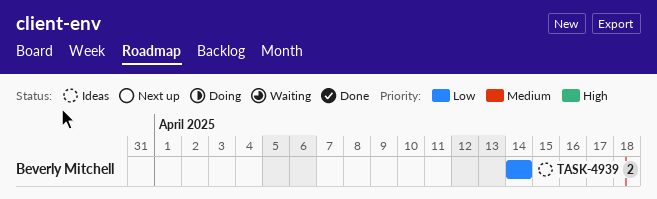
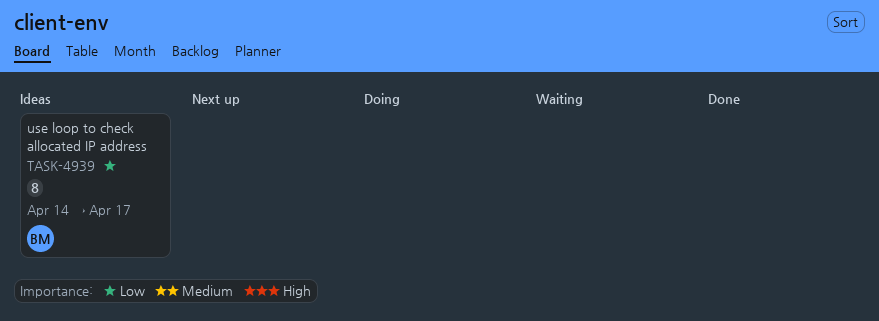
TASK-4939, estimate: 2 -> 8
TASK-4939, due: Apr 14 -> Apr 17

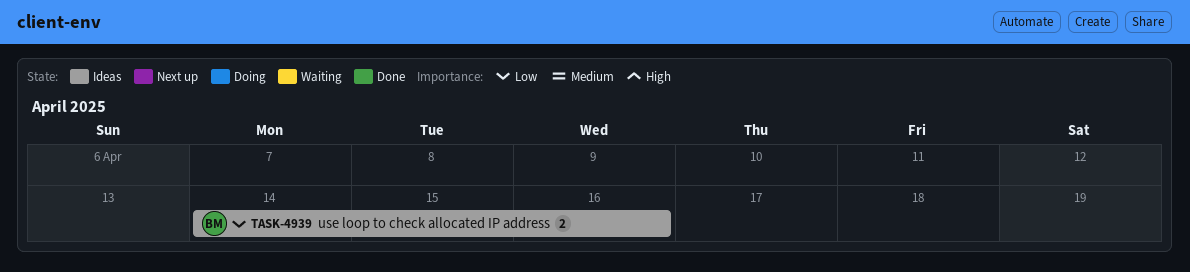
TASK-4939, estimate: 8 -> 2
TASK-4939, due: Apr 17 -> Apr 16

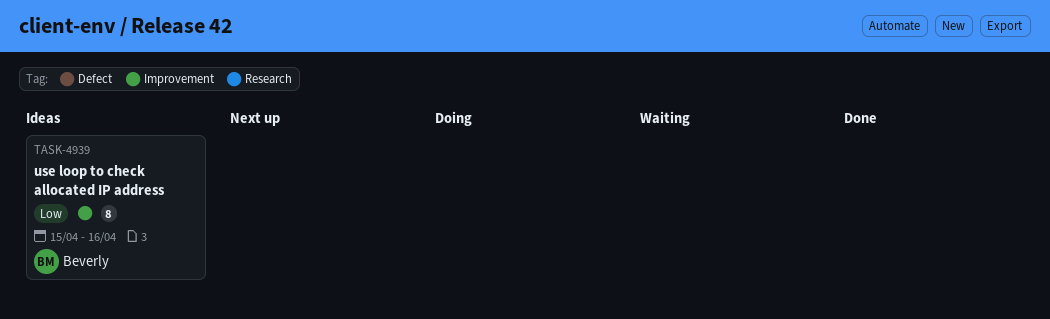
TASK-4939, estimate: 2 -> 8
TASK-4939, start: Apr 14 -> Apr 15

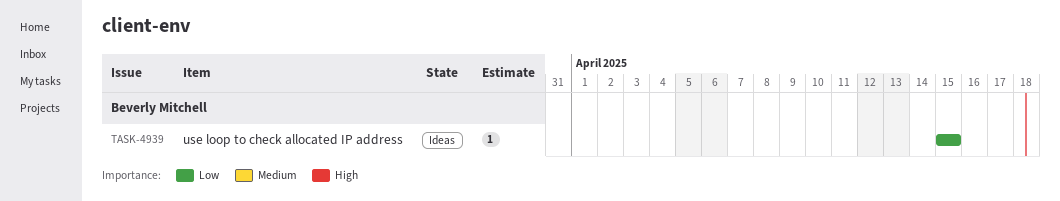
TASK-4939, estimate: 8 -> 1
TASK-4939, due: Apr 16 -> Apr 15

